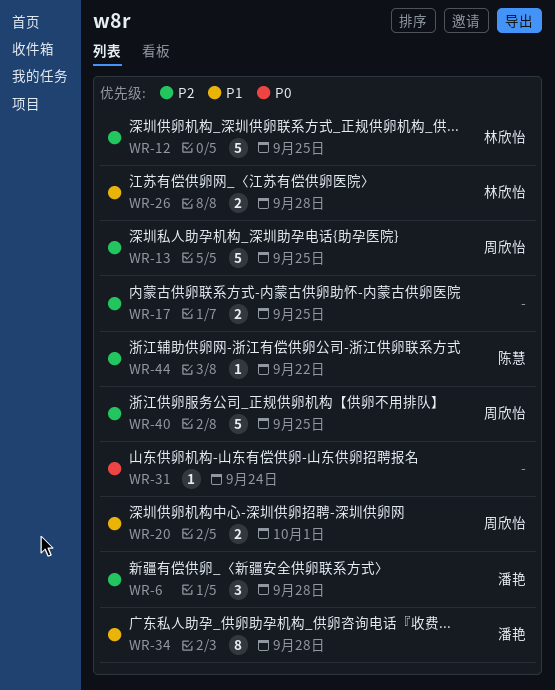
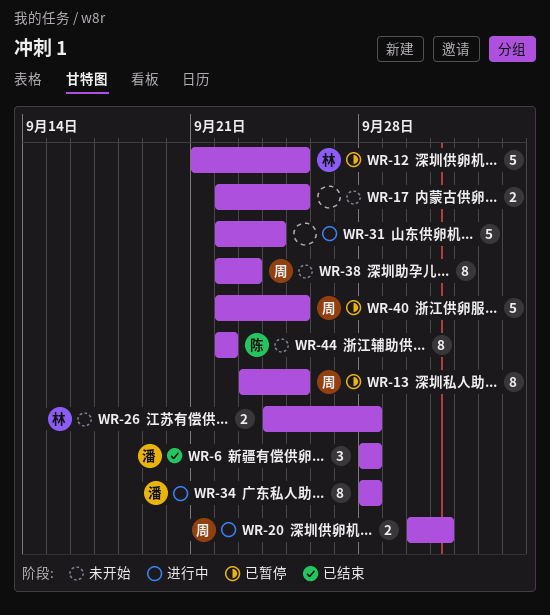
WR-13, estimate: 5 -> 8
WR-31, estimate: 1 -> 5
WR-38: none -> present
WR-44, estimate: 1 -> 8

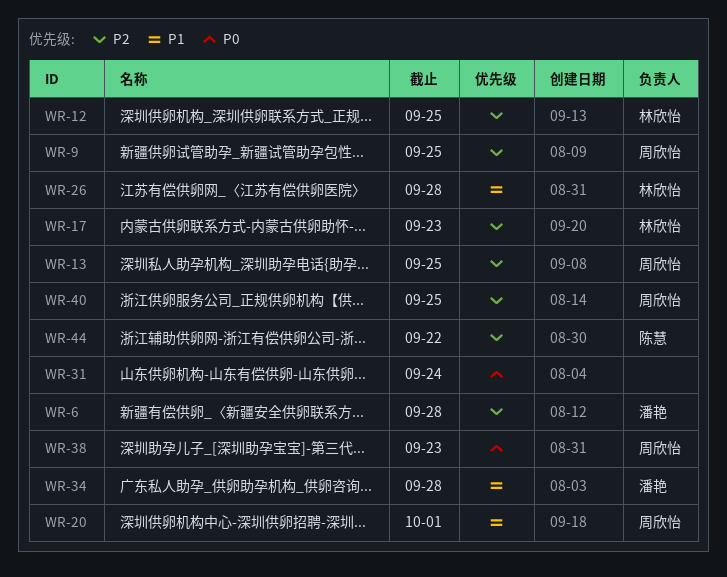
WR-9: none -> present
WR-17, owner: none -> 林欣怡
WR-17, due: Sep 25 -> Sep 23

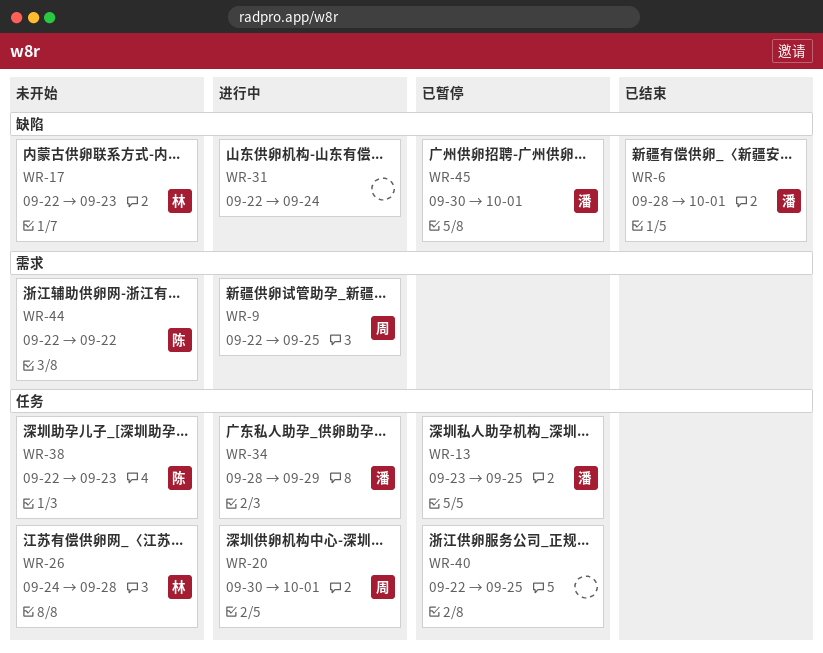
WR-6, due: Sep 28 -> Oct 1
WR-12: present -> none
WR-13, owner: 周欣怡 -> 潘艳
WR-34, due: Sep 28 -> Sep 29
WR-38, owner: 周欣怡 -> 陈慧
WR-40, owner: 周欣怡 -> none
WR-45: none -> present

